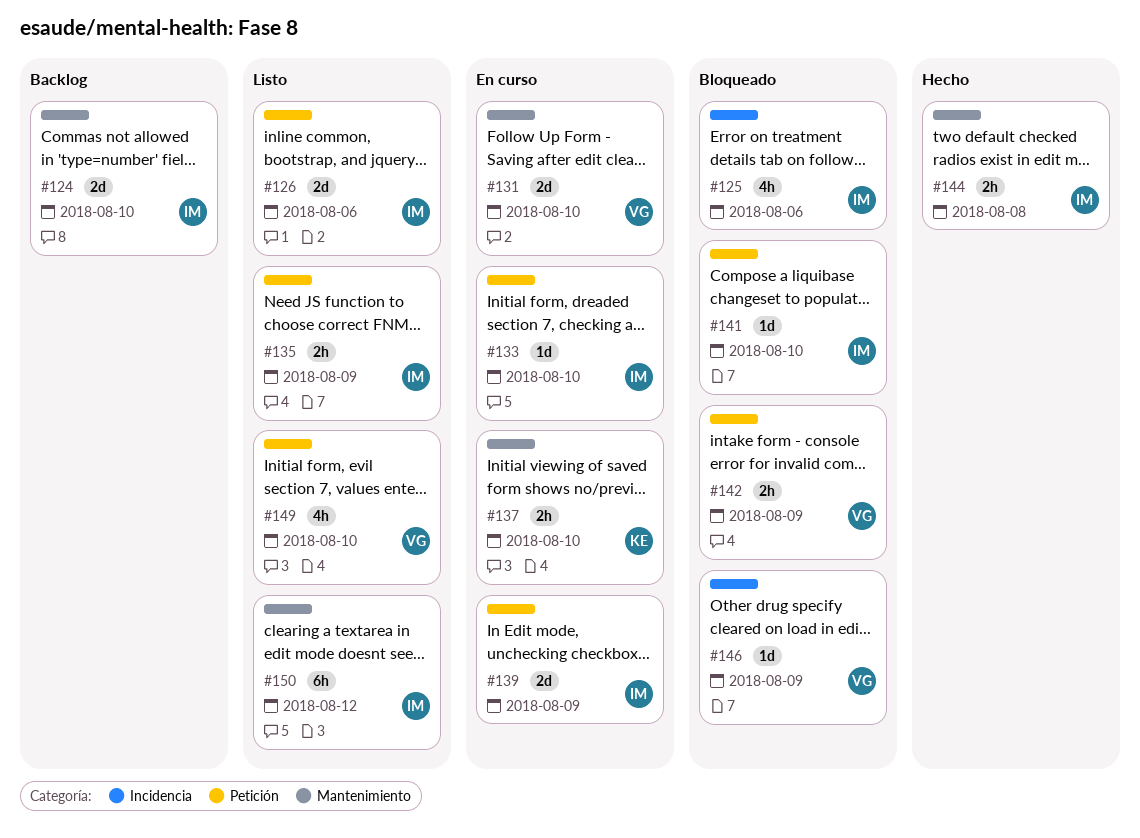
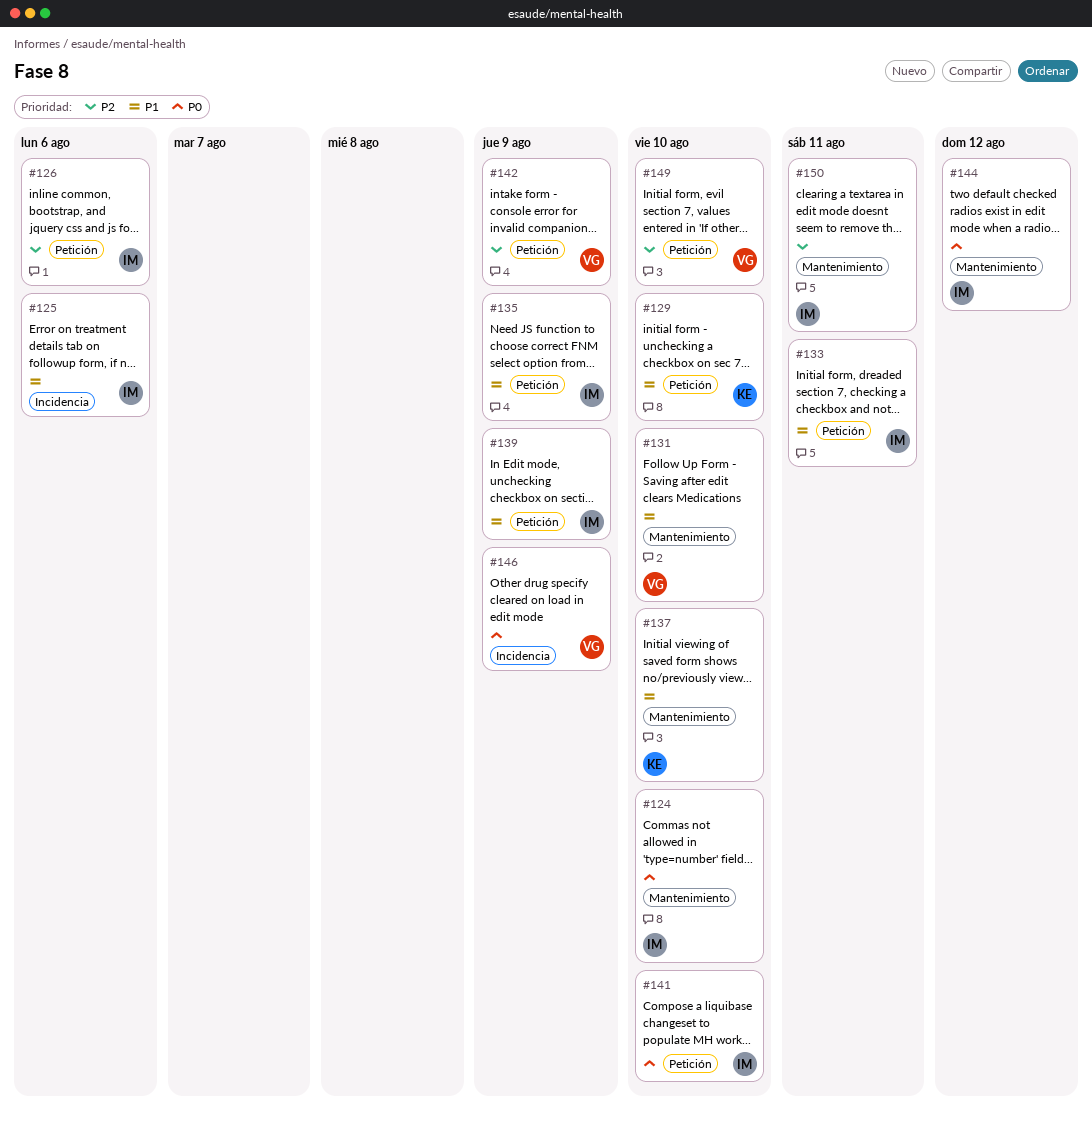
#129: none -> present
#133, due: Aug 10 -> Aug 11
#144, due: Aug 8 -> Aug 12
#150, due: Aug 12 -> Aug 11

